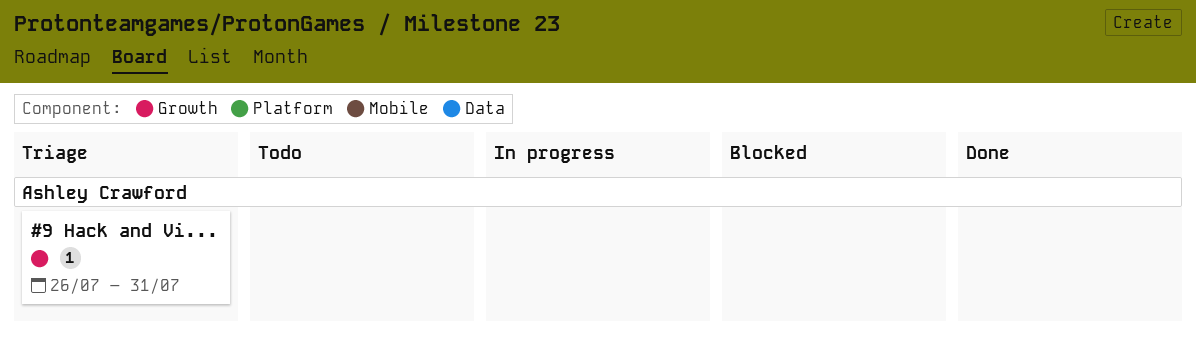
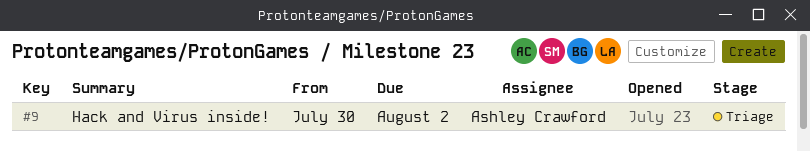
#9, start: Jul 26 -> Jul 30
#9, due: Jul 31 -> Aug 2

